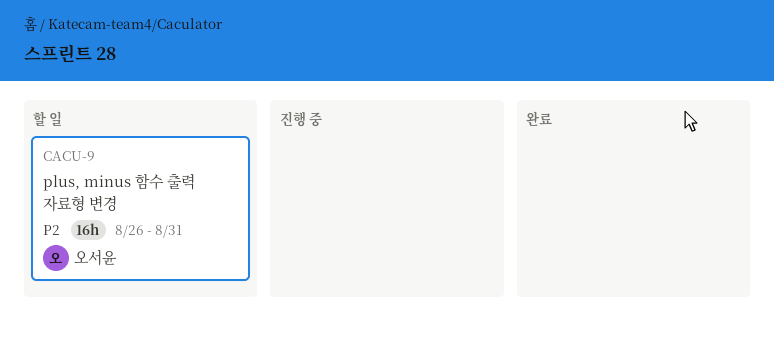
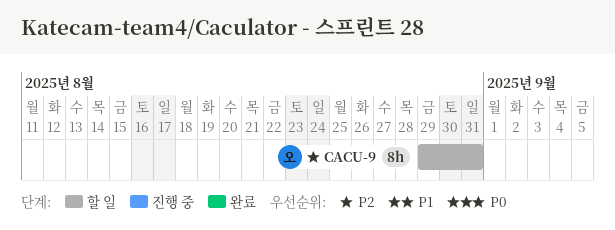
CACU-9, estimate: 16h -> 8h
CACU-9, start: Aug 26 -> Aug 29

